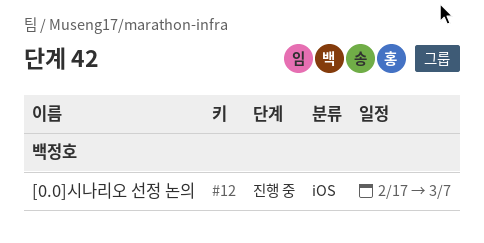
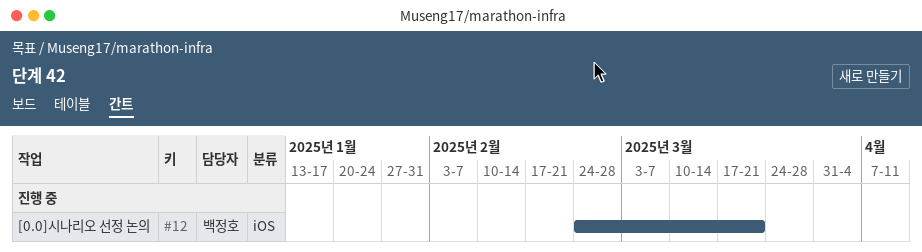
#12, start: Feb 17 -> Feb 24
#12, due: Mar 7 -> Mar 21

